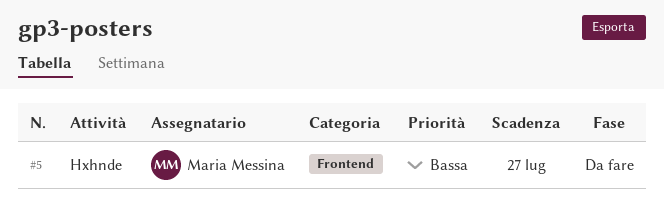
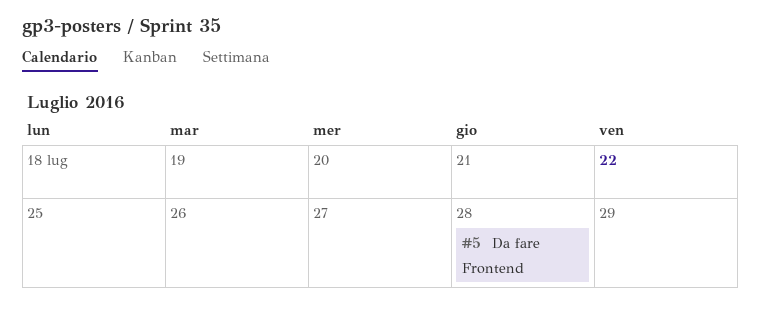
#5, due: Jul 27 -> Jul 28

